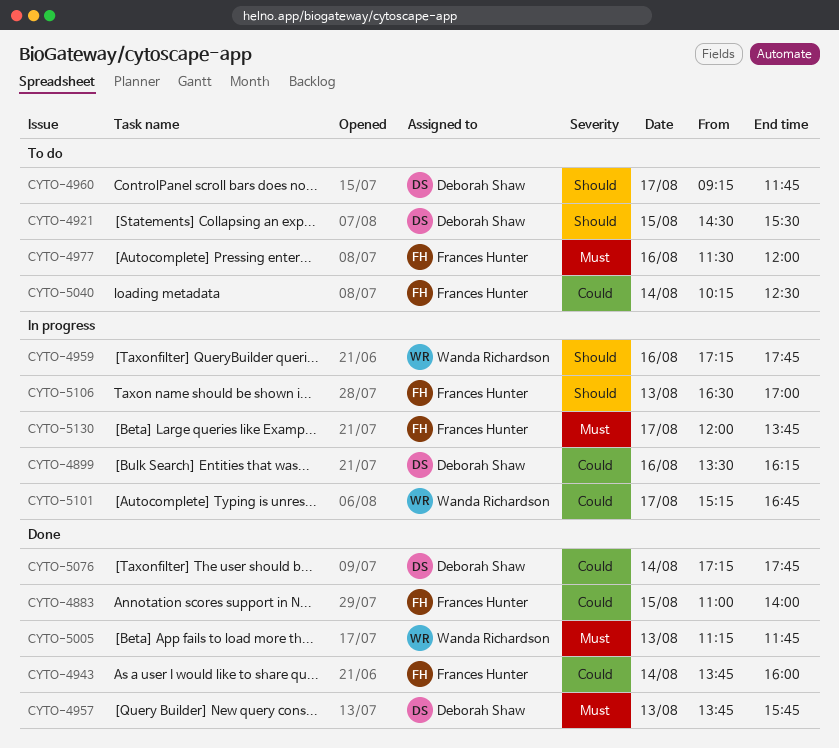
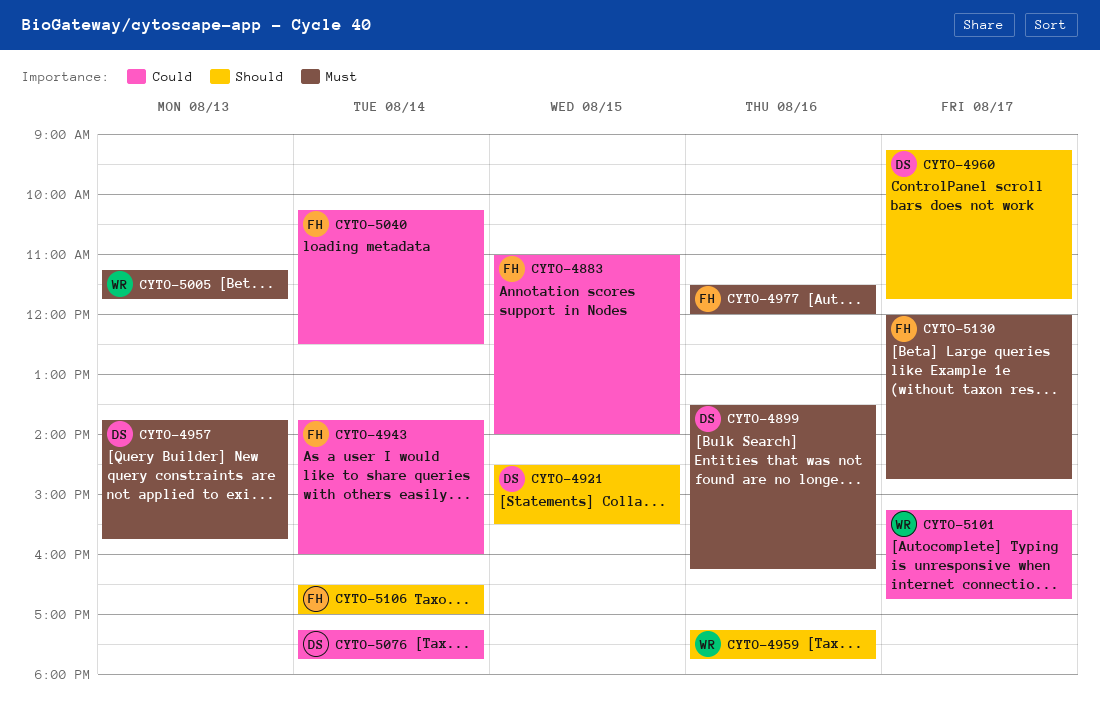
CYTO-4899, priority: Could -> Must
CYTO-5106, day: Aug 13 -> Aug 14
CYTO-5130, ends: 13:45 -> 14:45

